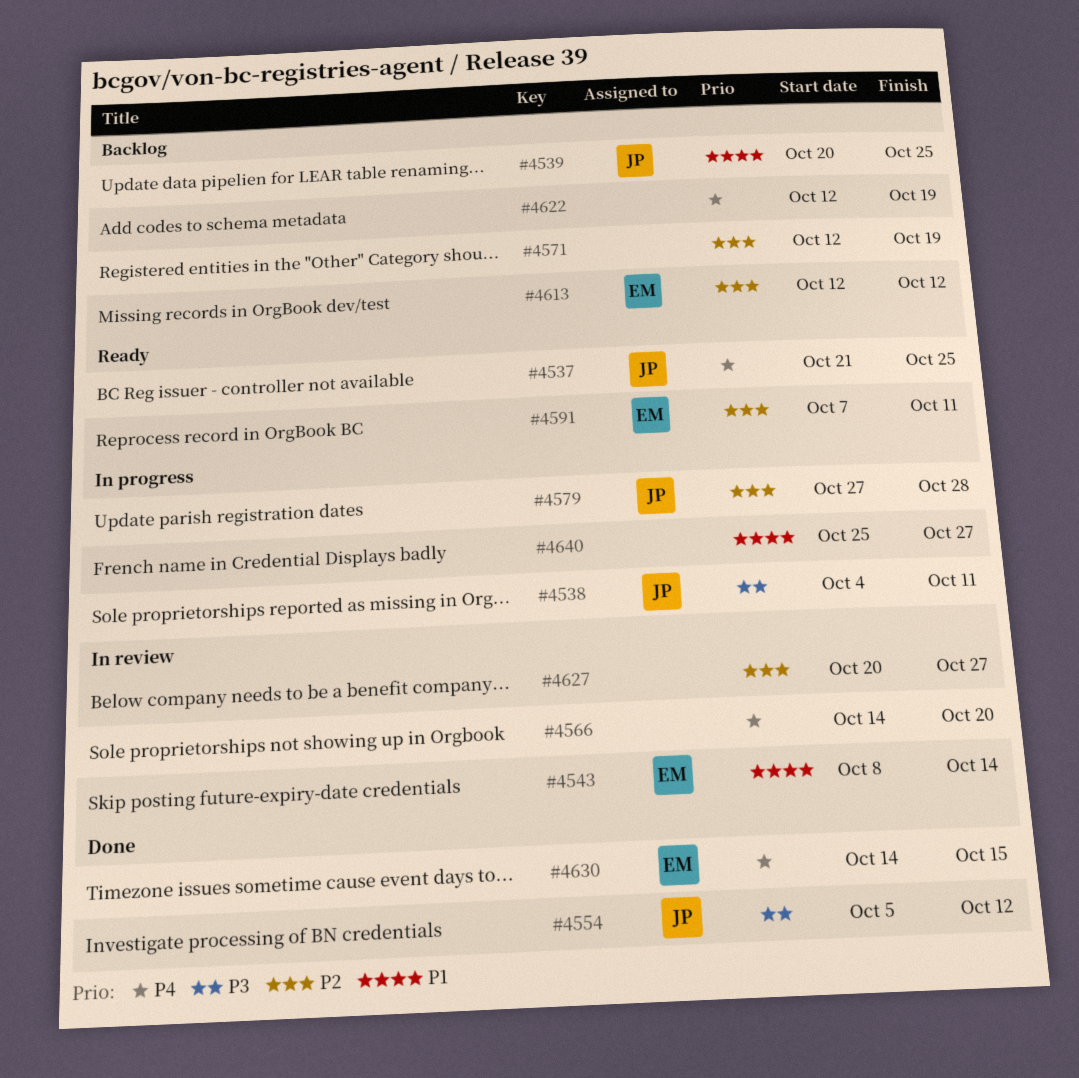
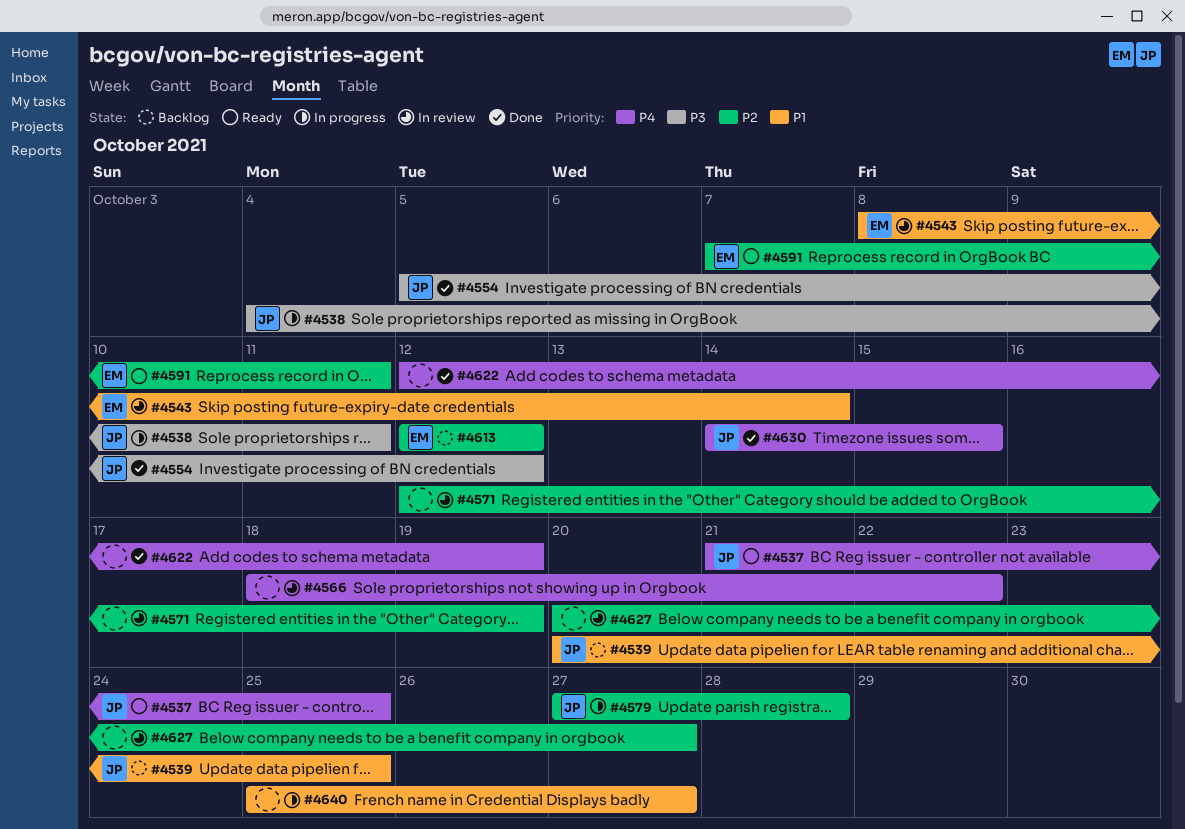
#4566, start: Oct 14 -> Oct 18
#4566, due: Oct 20 -> Oct 22
#4571, status: Backlog -> In review
#4622, status: Backlog -> Done
#4630, owner: EM -> JP

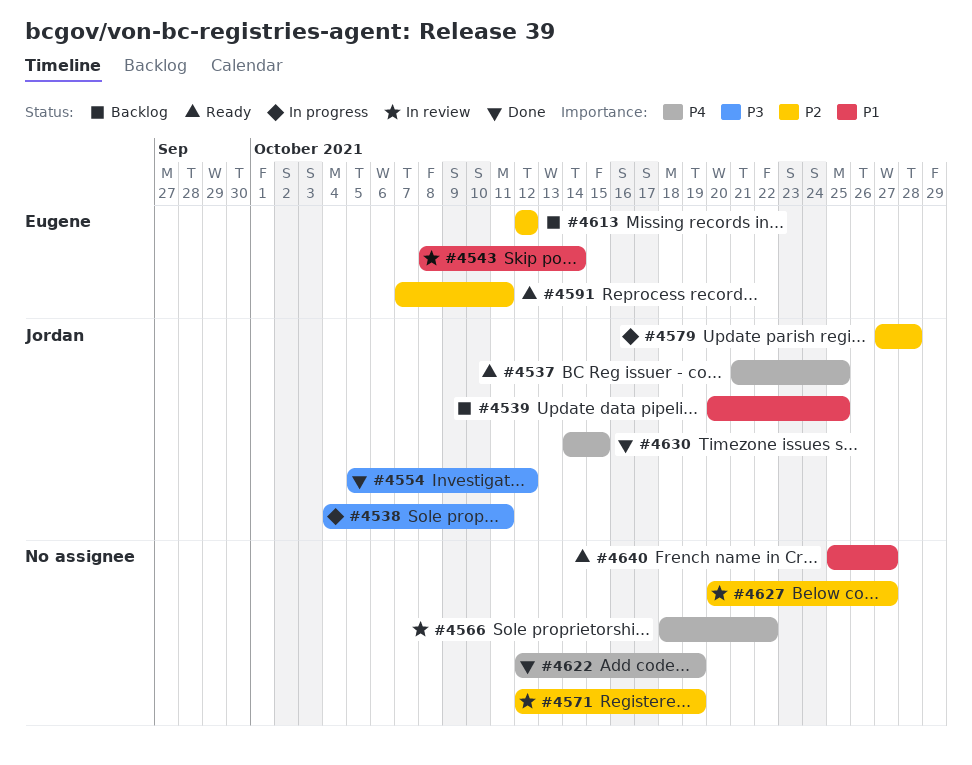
#4640, status: In progress -> Ready

